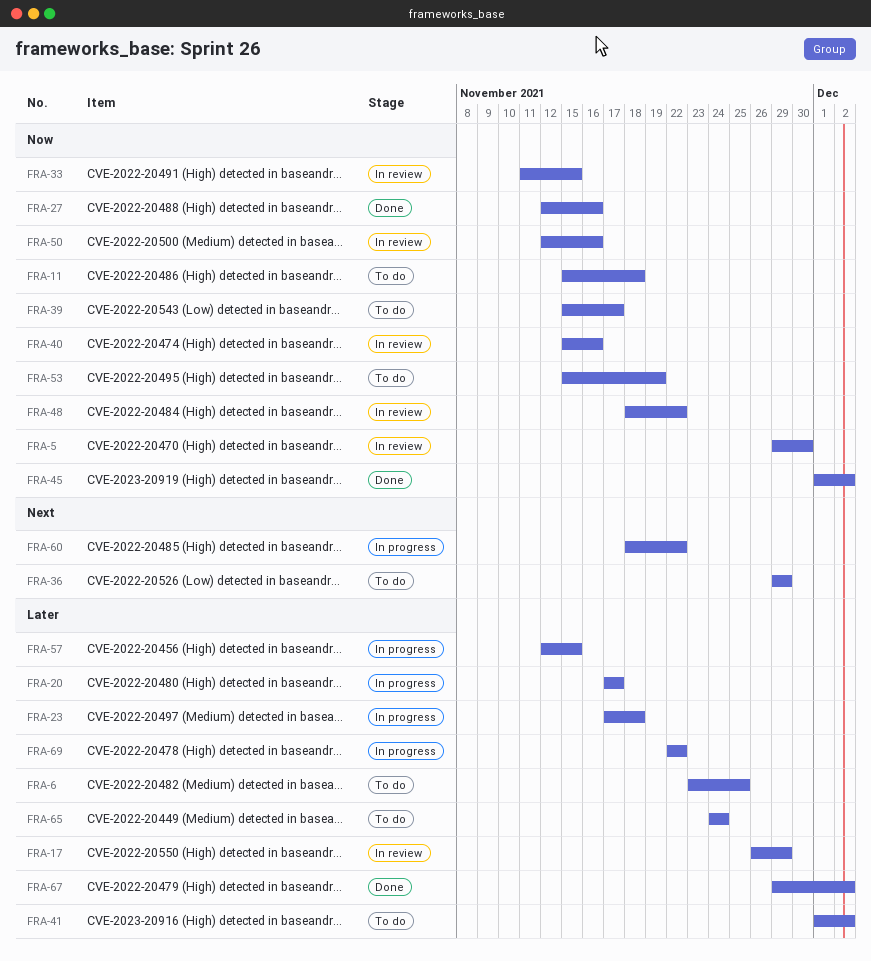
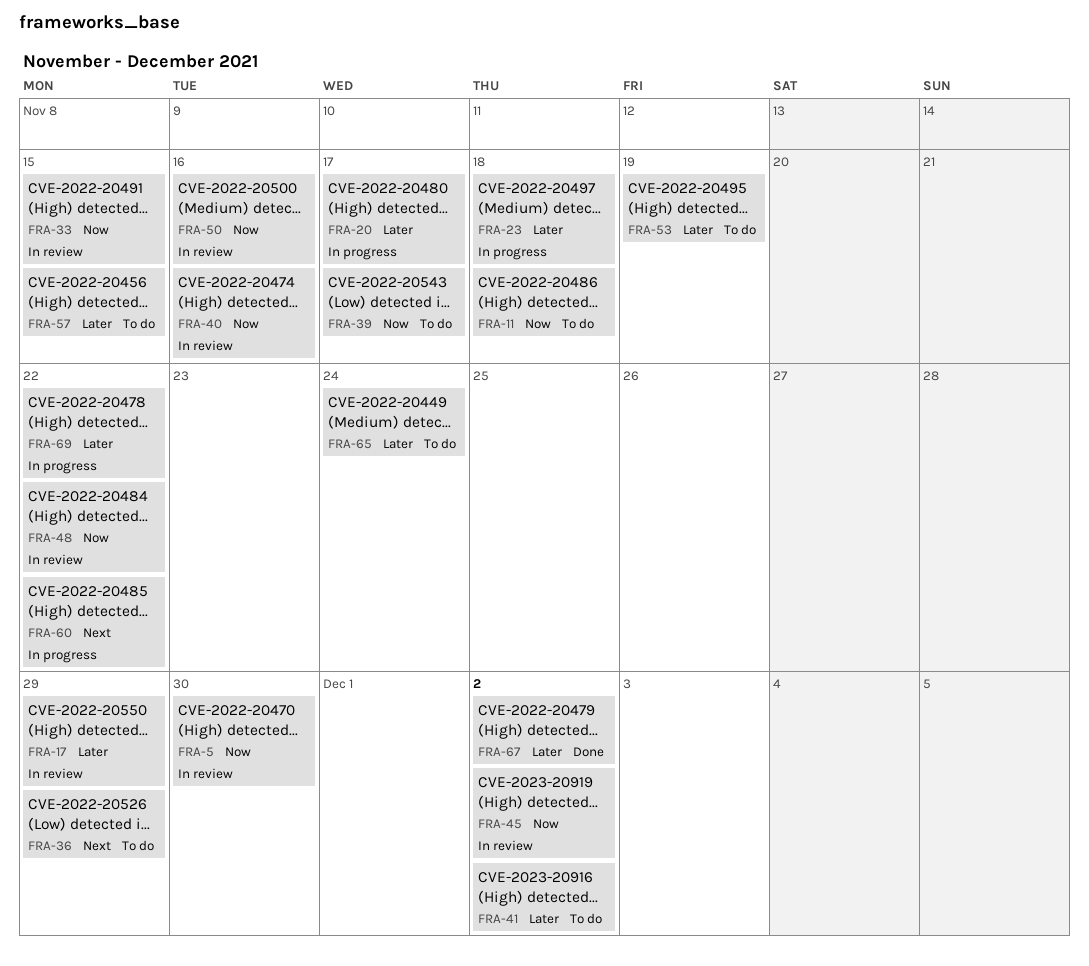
FRA-6: present -> none
FRA-27: present -> none
FRA-45, status: Done -> In review
FRA-53, priority: Now -> Later
FRA-57, status: In progress -> To do

